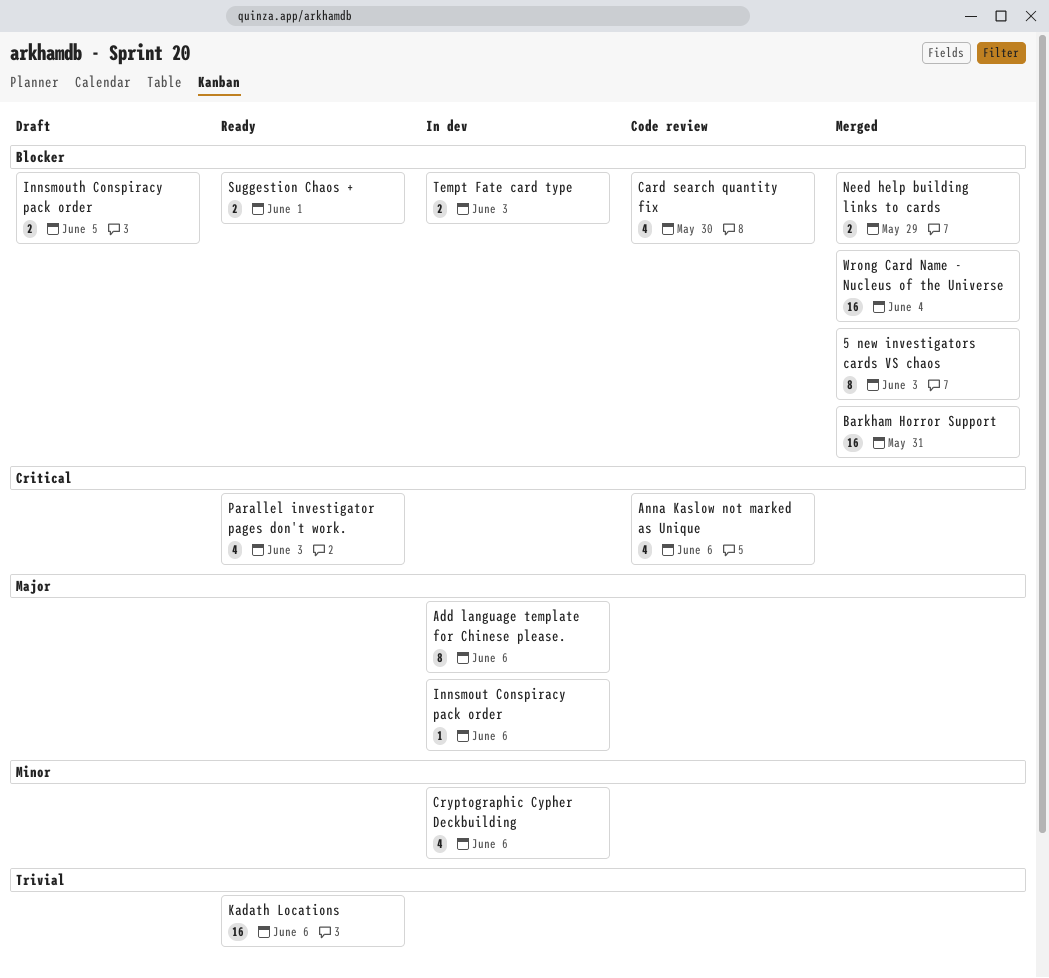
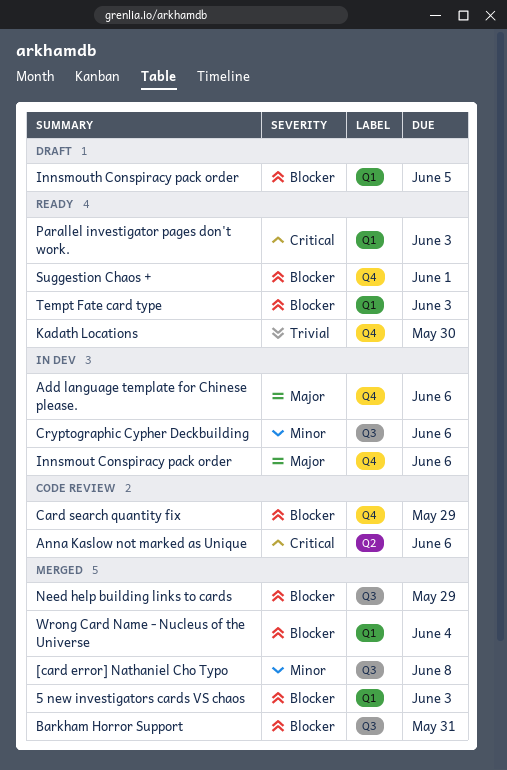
[card error] Nathaniel Cho Typo: none -> present
Card search quantity fix, due: May 30 -> May 29
Kadath Locations, due: Jun 6 -> May 30
Tempt Fate card type, status: In dev -> Ready

